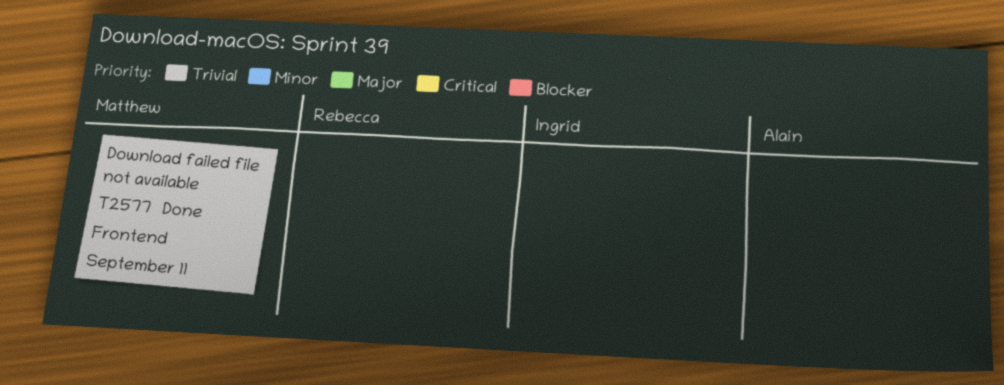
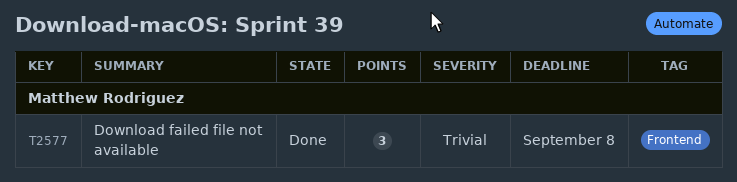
T2577, due: Sep 11 -> Sep 8

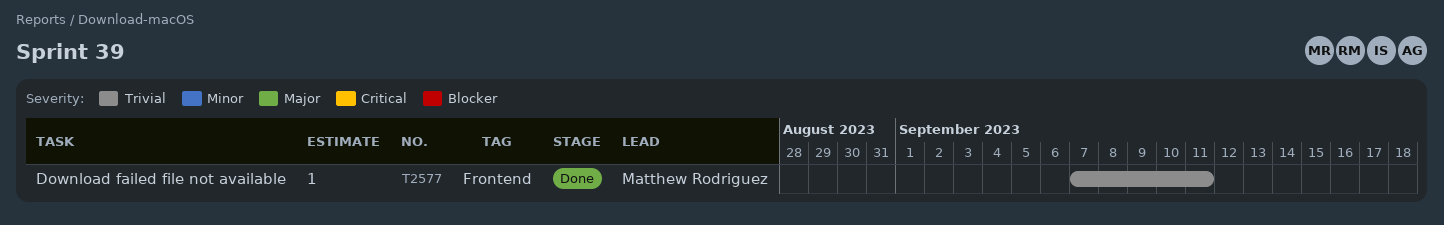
T2577, estimate: 3 -> 1
T2577, due: Sep 8 -> Sep 11

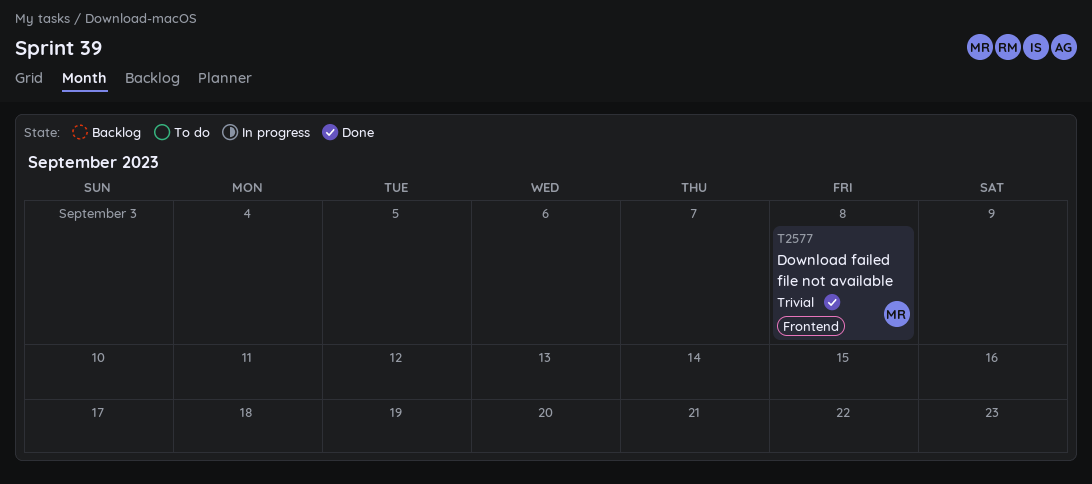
T2577, due: Sep 11 -> Sep 8

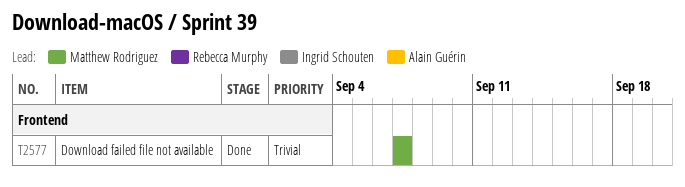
T2577, due: Sep 8 -> Sep 7

